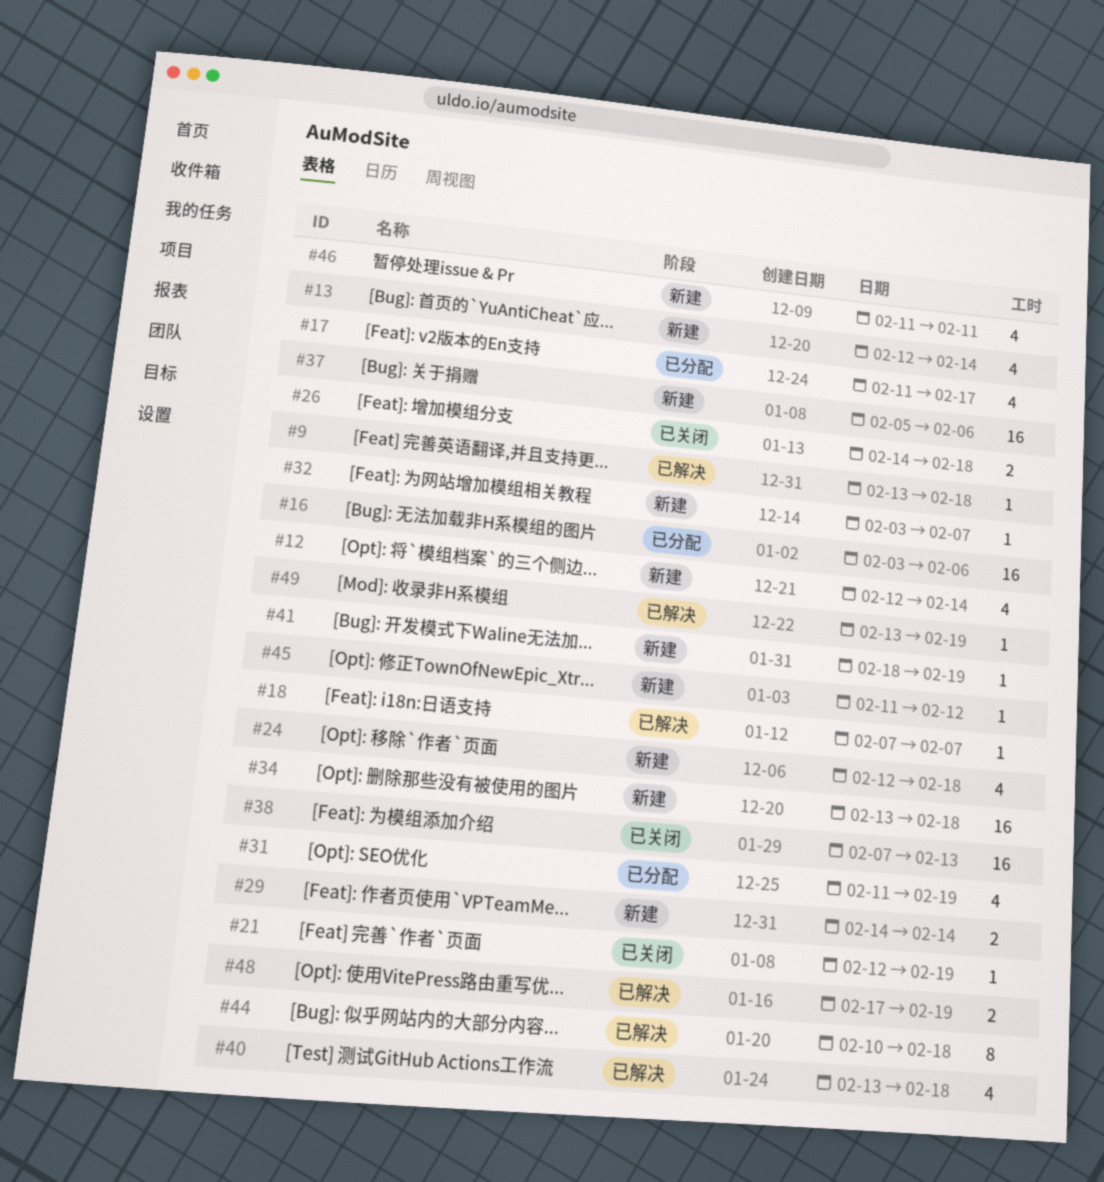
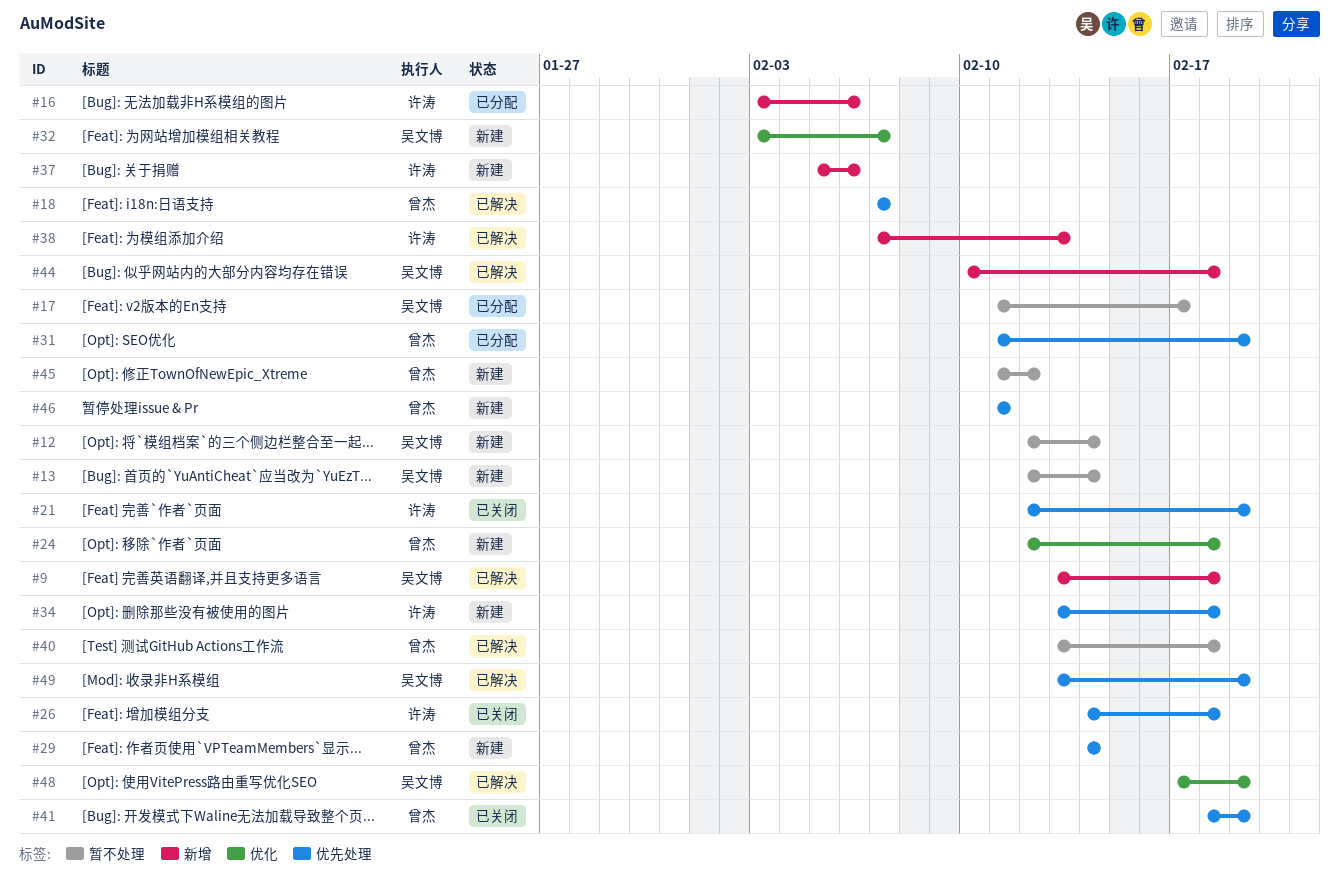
#38, status: 已关闭 -> 已解决
#41, status: 新建 -> 已关闭

